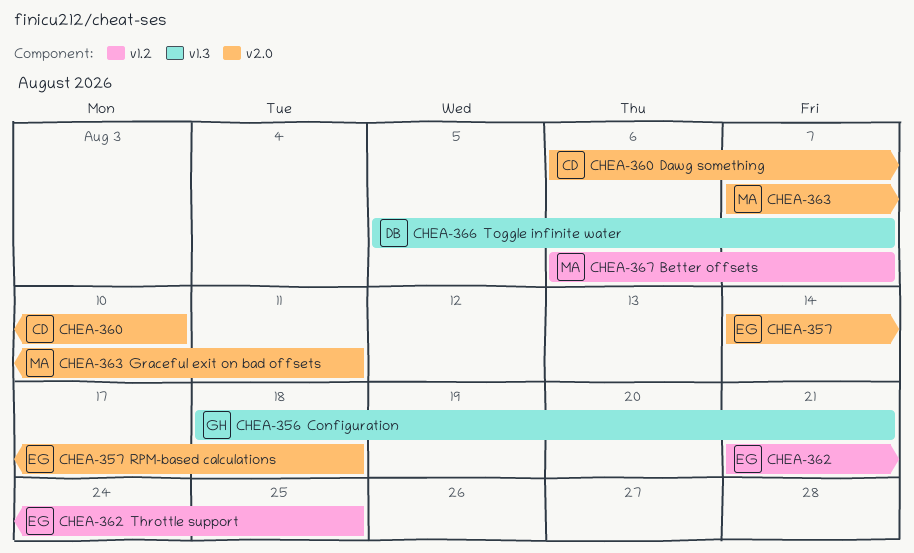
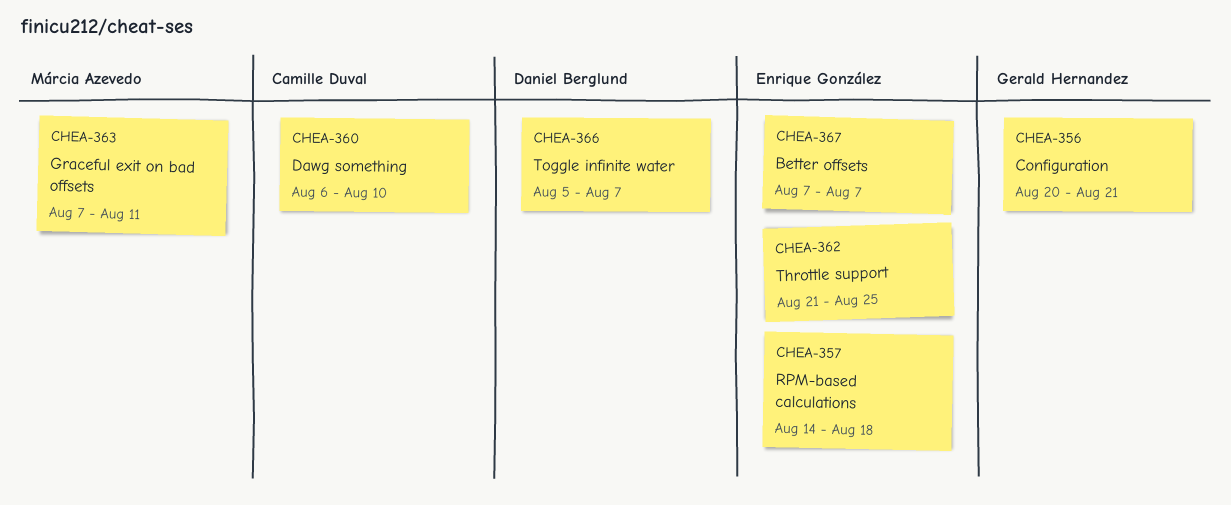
CHEA-356, start: Aug 18 -> Aug 20
CHEA-367, owner: Márcia Azevedo -> Enrique González
CHEA-367, start: Aug 6 -> Aug 7

